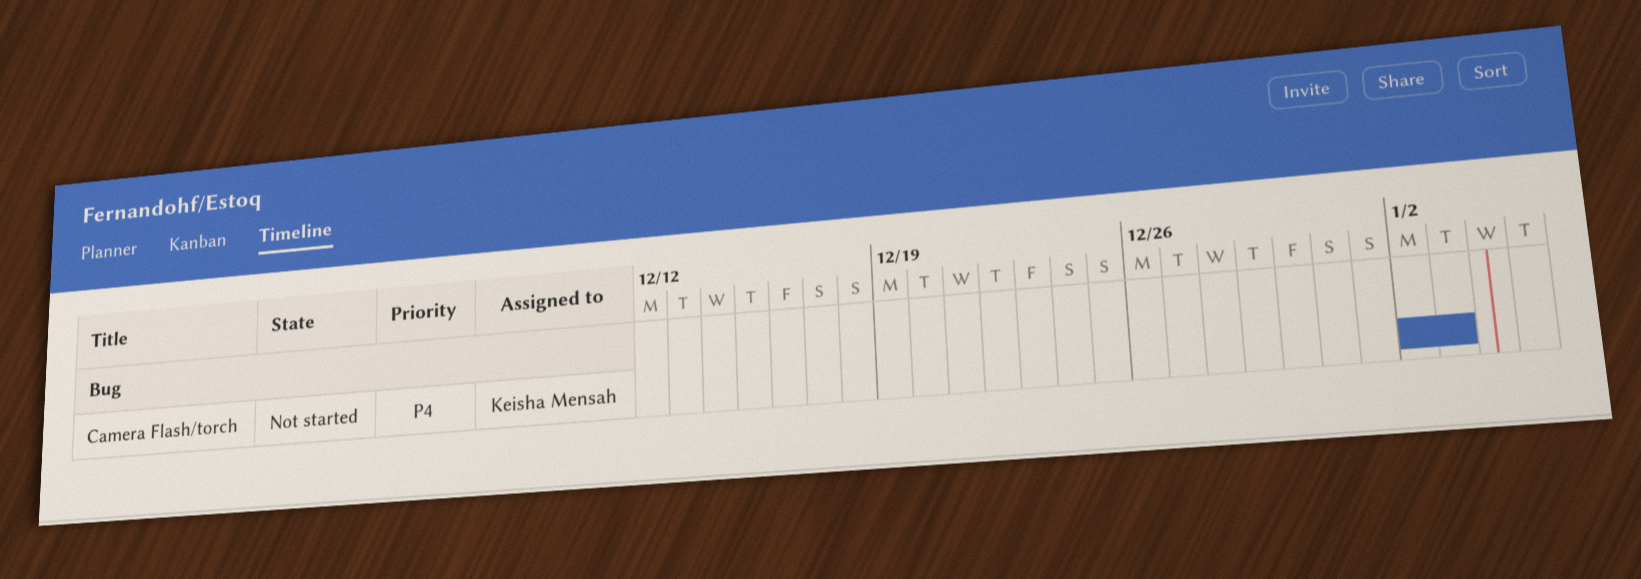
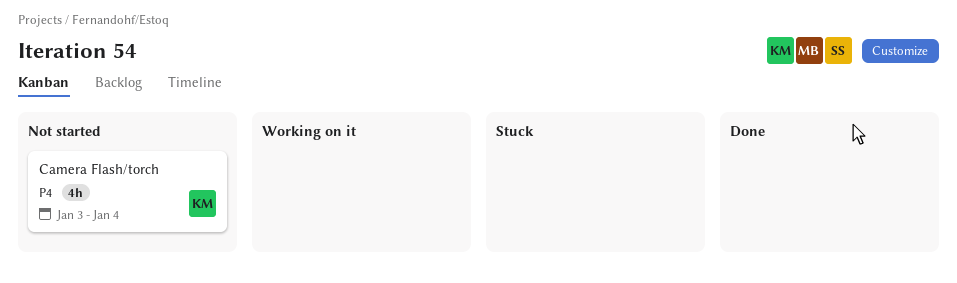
Camera Flash/torch, start: Jan 2 -> Jan 3
Camera Flash/torch, due: Jan 3 -> Jan 4

